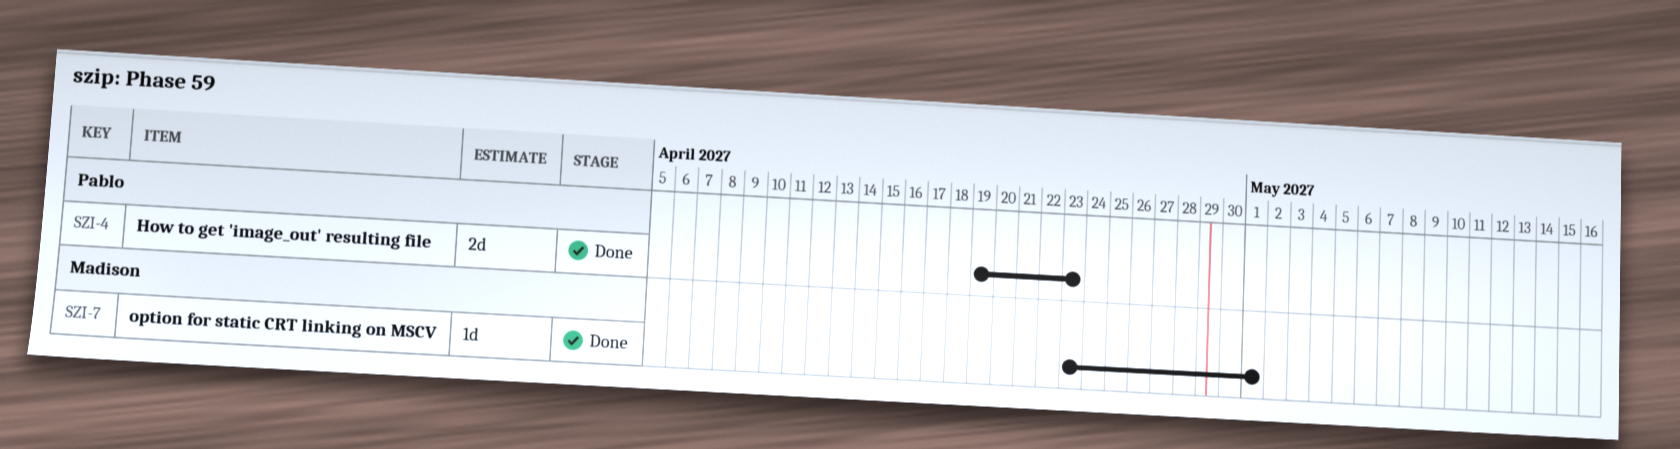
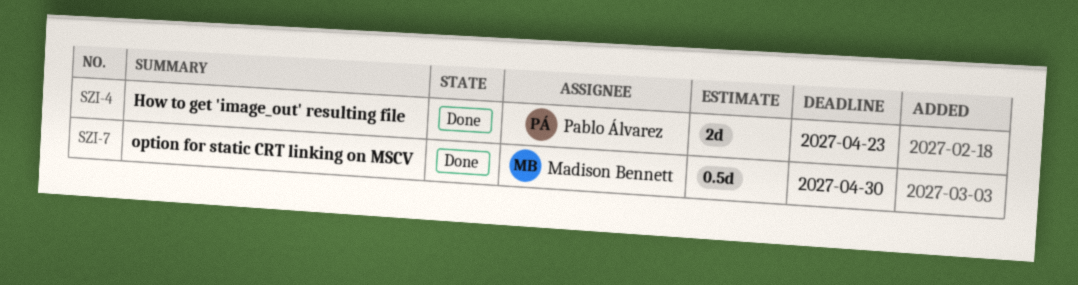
SZI-7, estimate: 1d -> 0.5d
SZI-7, due: May 1 -> Apr 30

